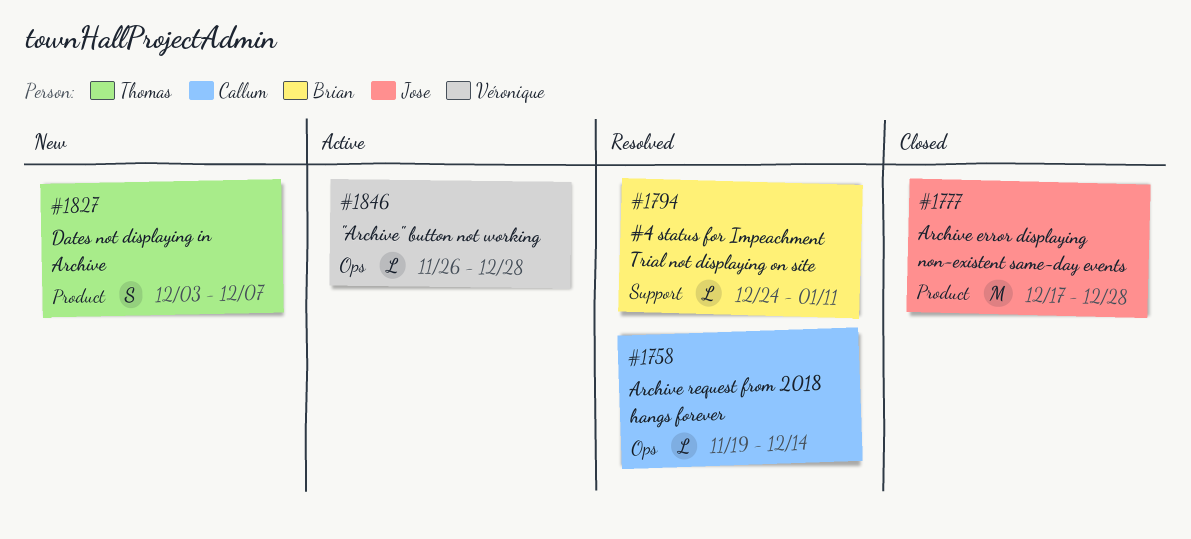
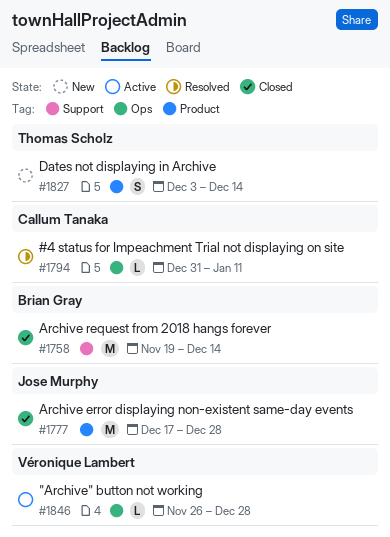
#1758, status: Resolved -> Closed
#1758, owner: Callum Tanaka -> Brian Gray
#1758, label: Ops -> Support
#1758, estimate: L -> M
#1794, owner: Brian Gray -> Callum Tanaka
#1794, label: Support -> Ops
#1794, start: Dec 24 -> Dec 31
#1827, due: Dec 7 -> Dec 14

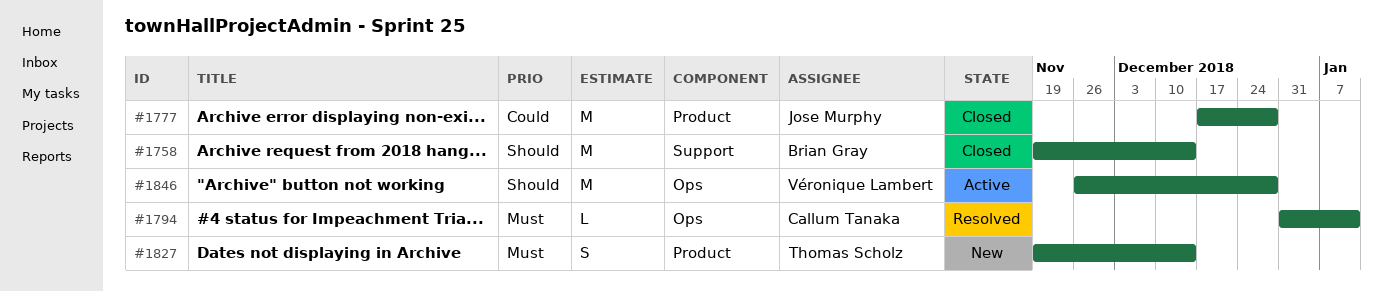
#1827, start: Dec 3 -> Nov 19
#1846, estimate: L -> M

